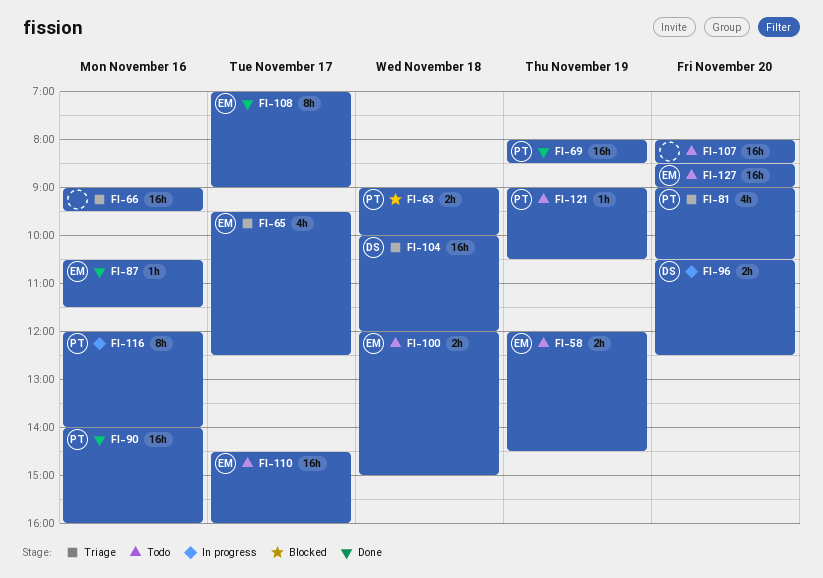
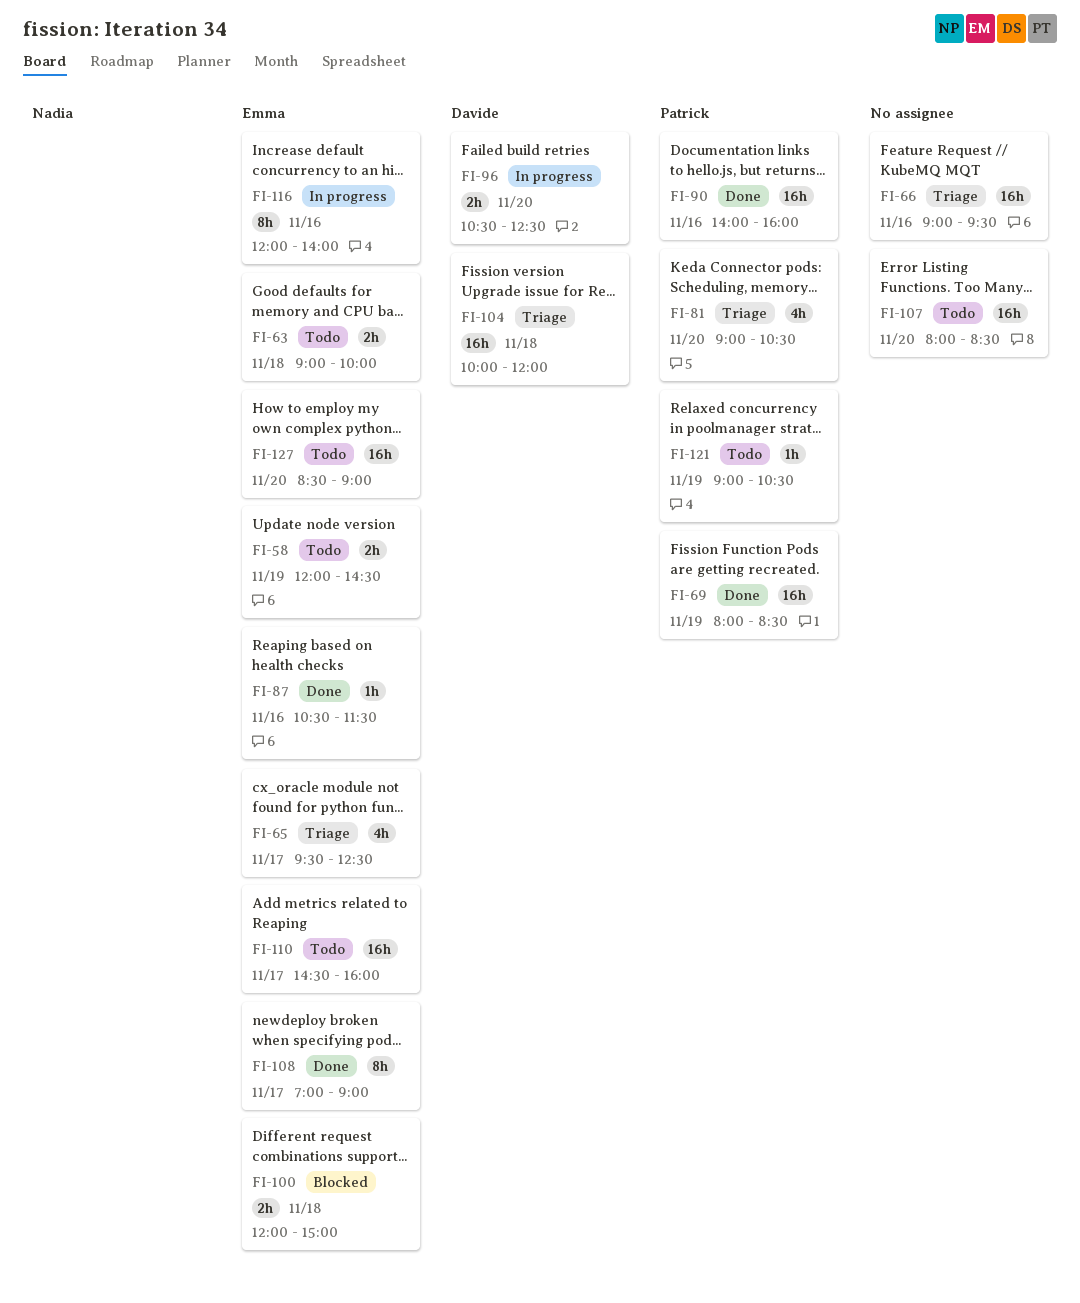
FI-63, status: Blocked -> Todo
FI-63, owner: Patrick -> Emma
FI-100, status: Todo -> Blocked
FI-116, owner: Patrick -> Emma

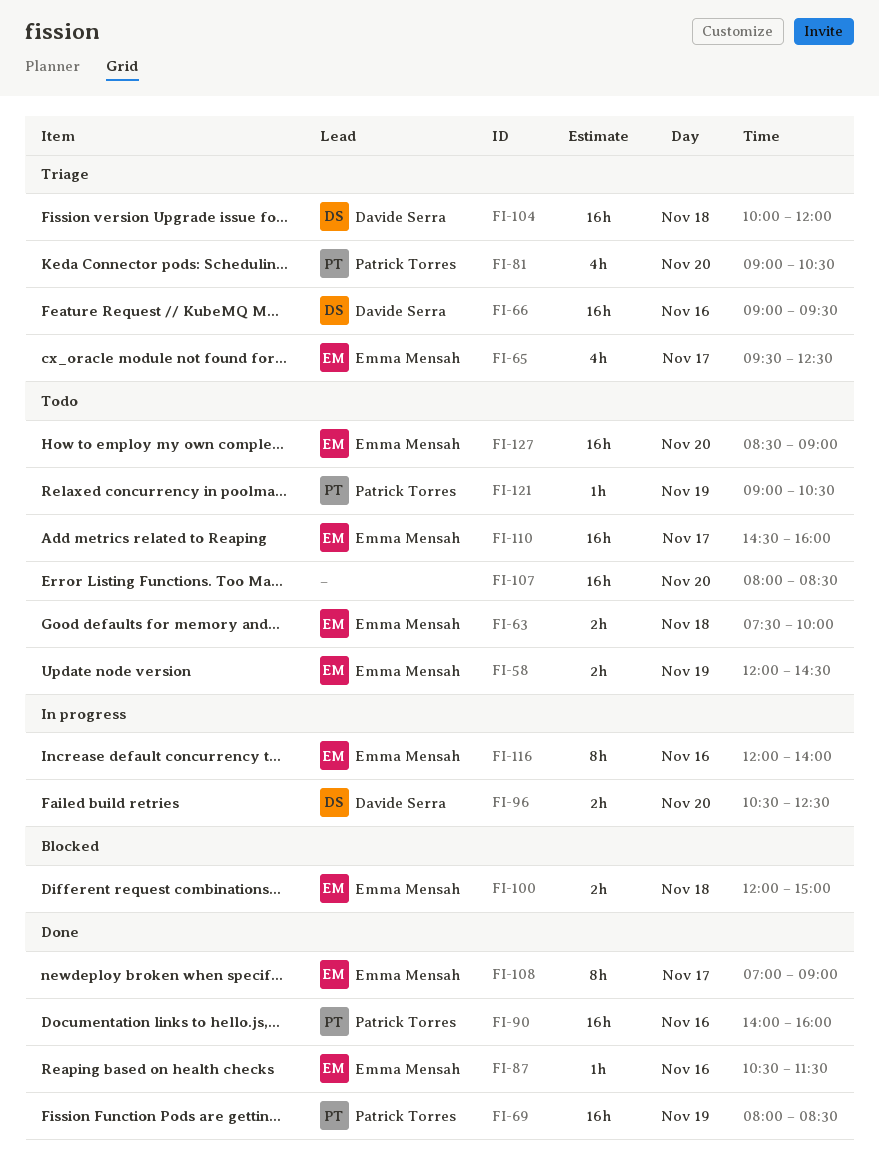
FI-63, begins: 09:00 -> 07:30
FI-66, owner: none -> Davide Serra

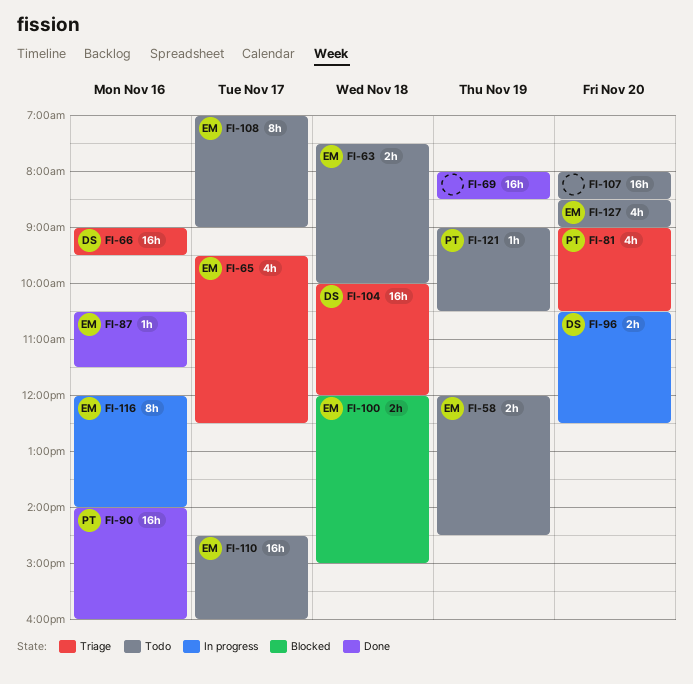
FI-69, owner: Patrick Torres -> none
FI-108, status: Done -> Todo
FI-127, estimate: 16h -> 4h

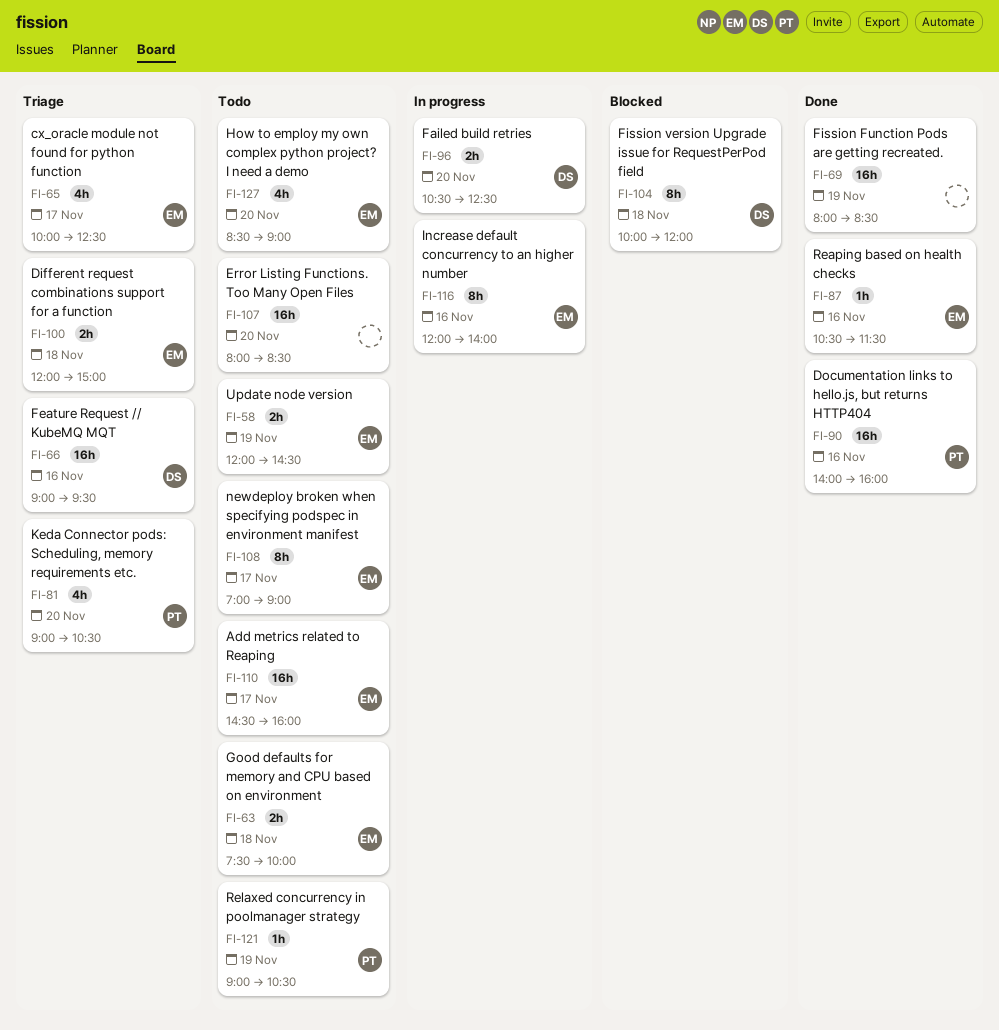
FI-65, begins: 09:30 -> 10:00
FI-100, status: Blocked -> Triage
FI-104, status: Triage -> Blocked
FI-104, estimate: 16h -> 8h

